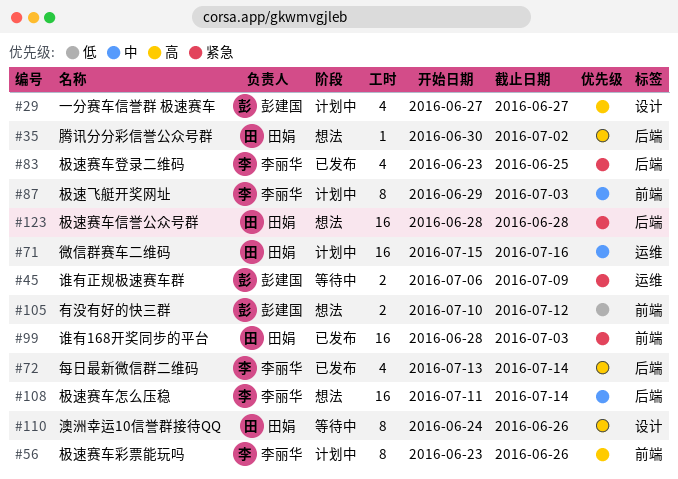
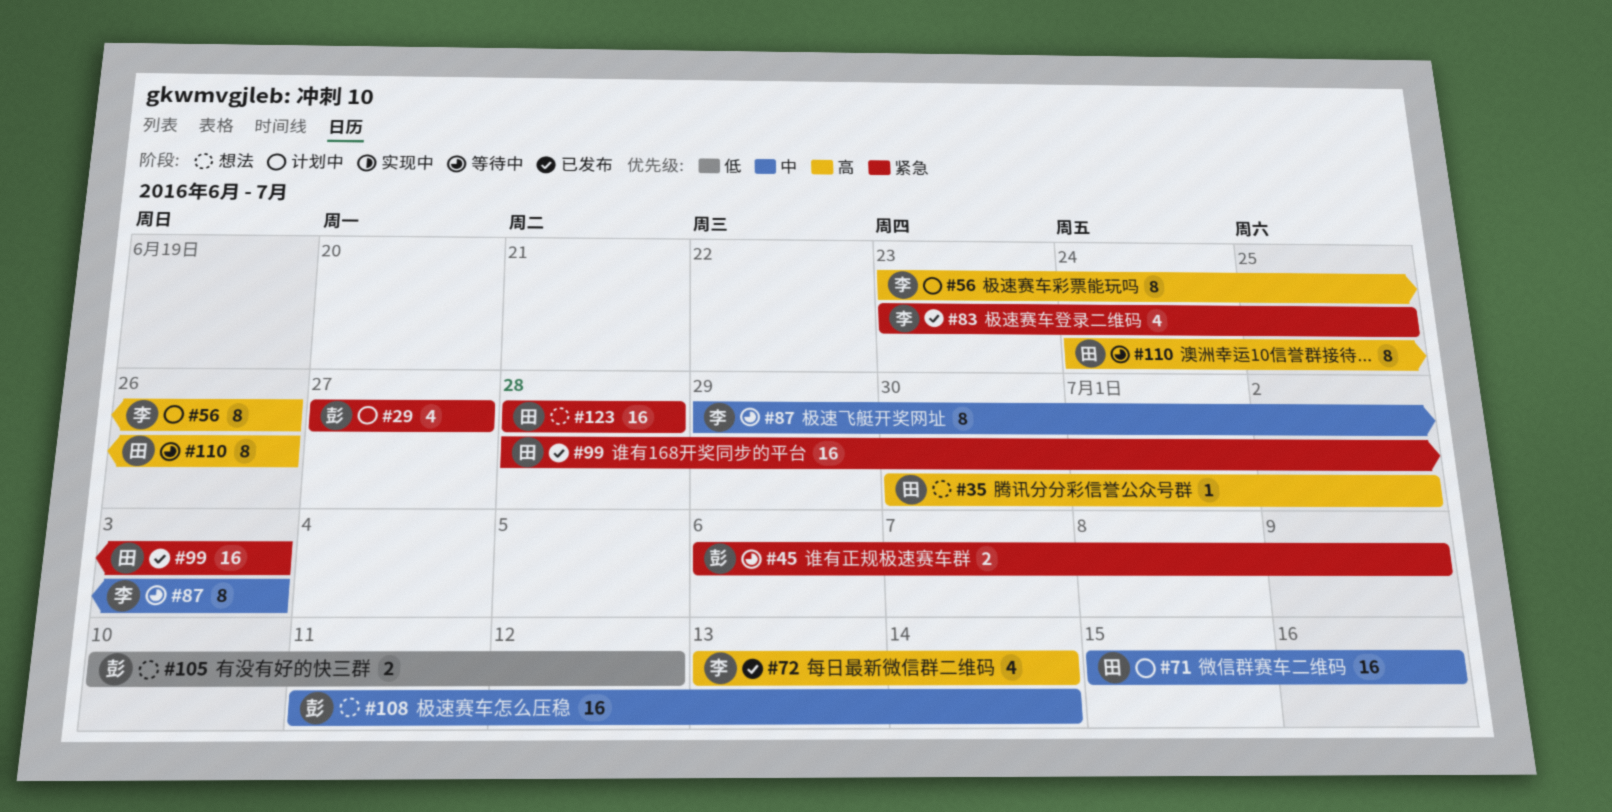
#29, priority: 高 -> 紧急
#87, status: 计划中 -> 等待中
#108, owner: 李丽华 -> 彭建国

